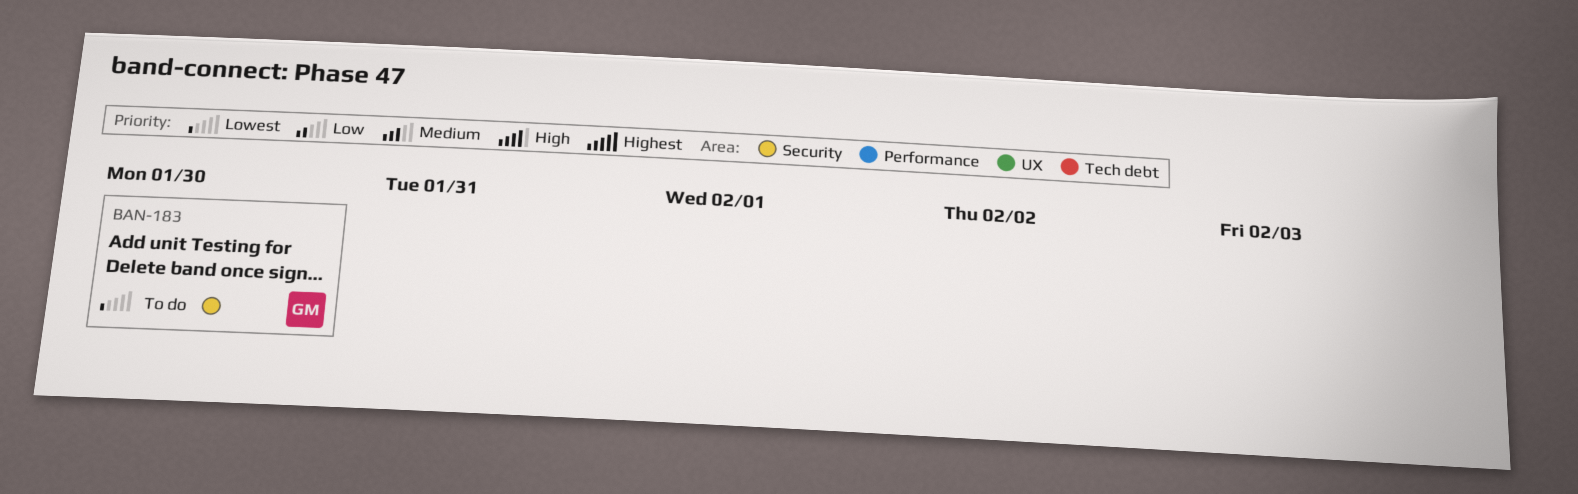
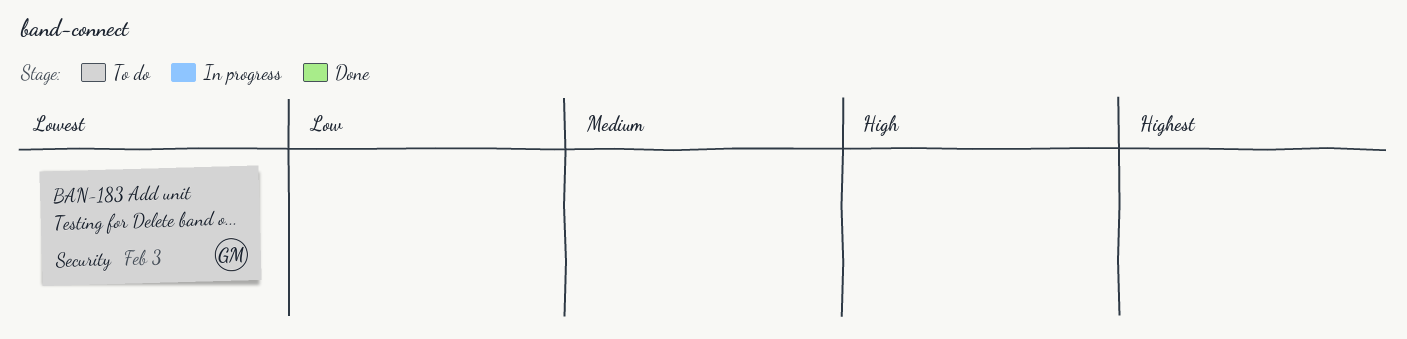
BAN-183, due: Jan 30 -> Feb 3

